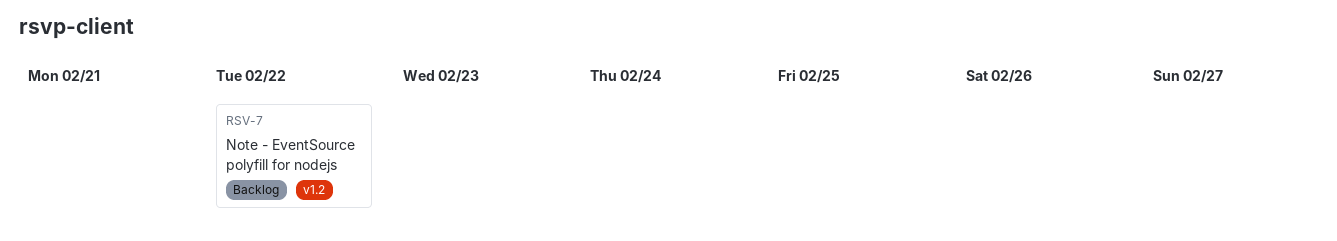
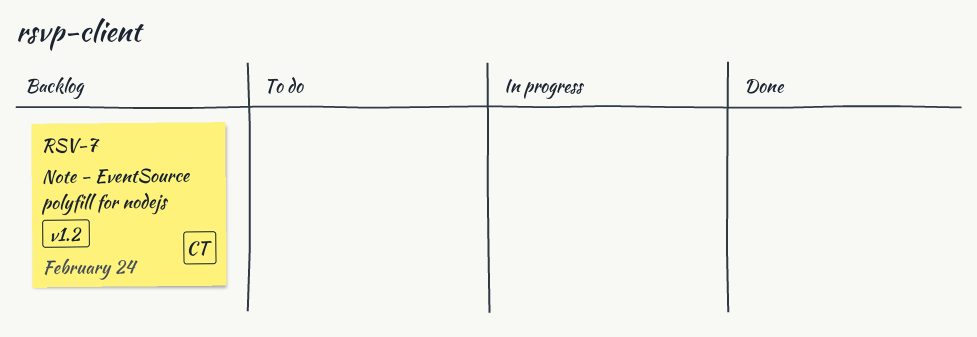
RSV-7, due: Feb 22 -> Feb 24

